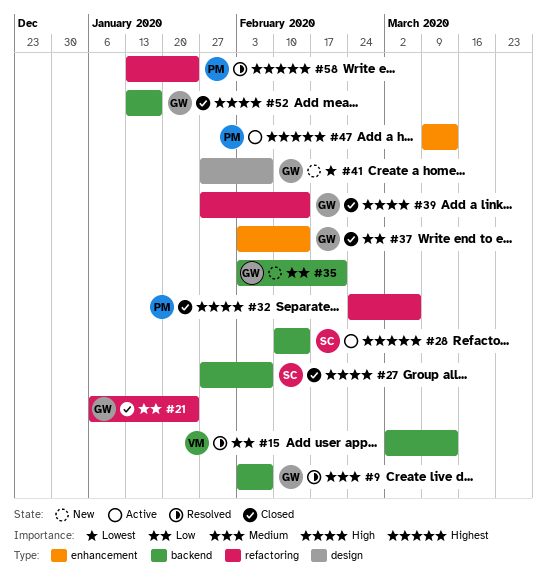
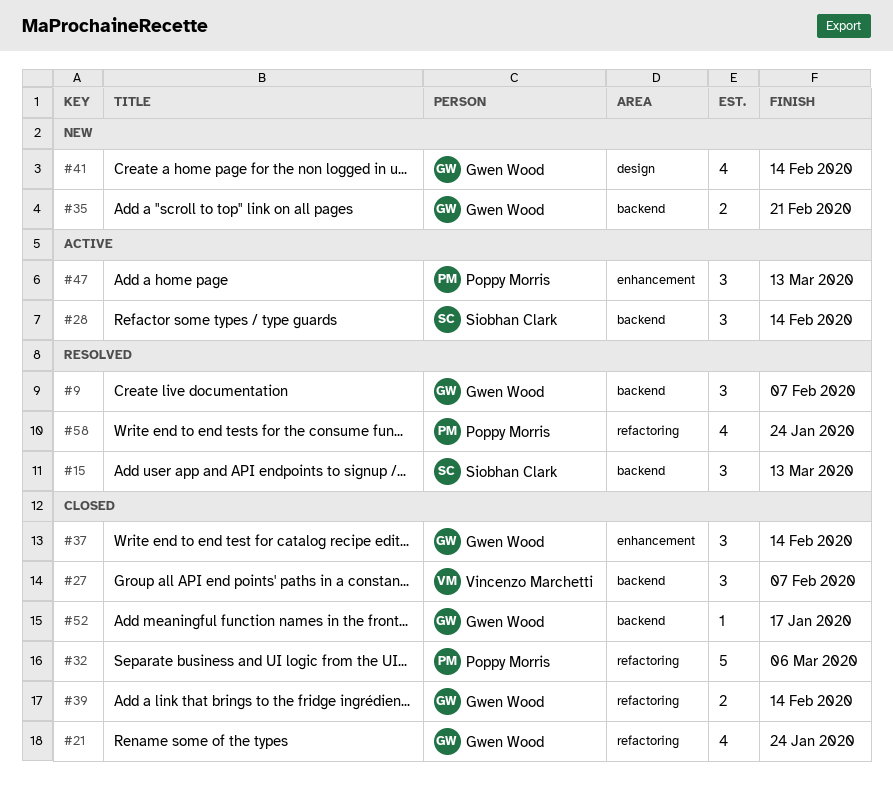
#15, owner: Vincenzo Marchetti -> Siobhan Clark
#27, owner: Siobhan Clark -> Vincenzo Marchetti
#41, due: Feb 7 -> Feb 14

